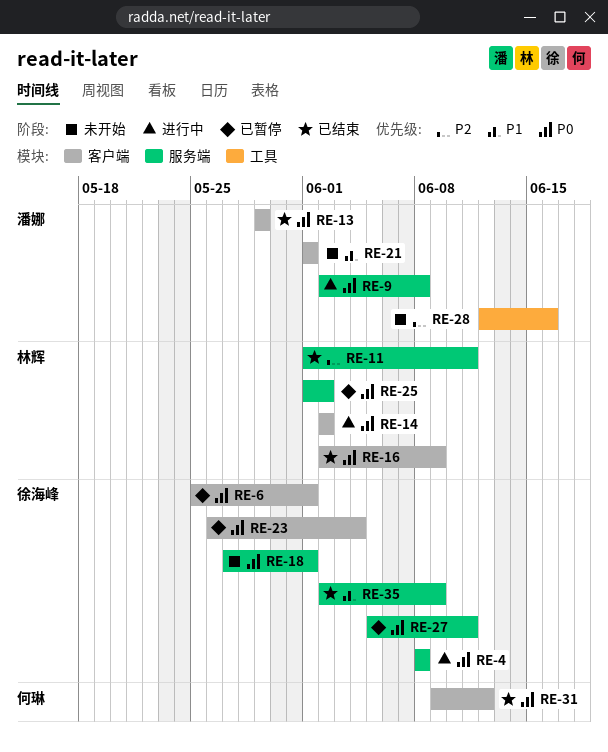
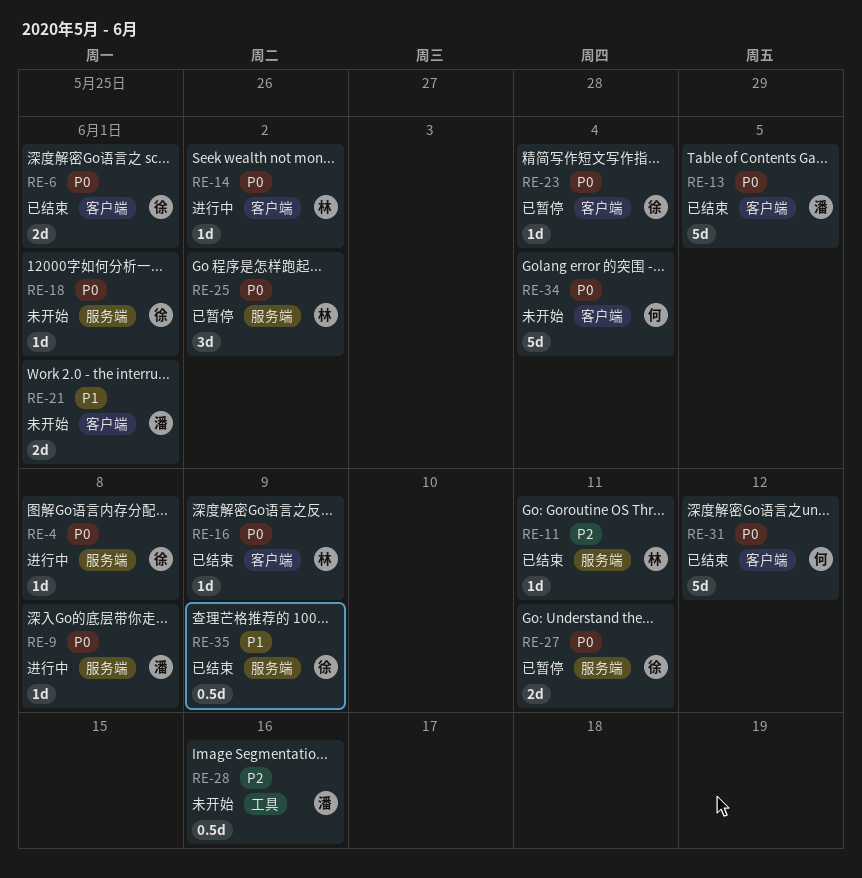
RE-6, status: 已暂停 -> 已结束
RE-13, due: May 29 -> Jun 5
RE-34: none -> present

